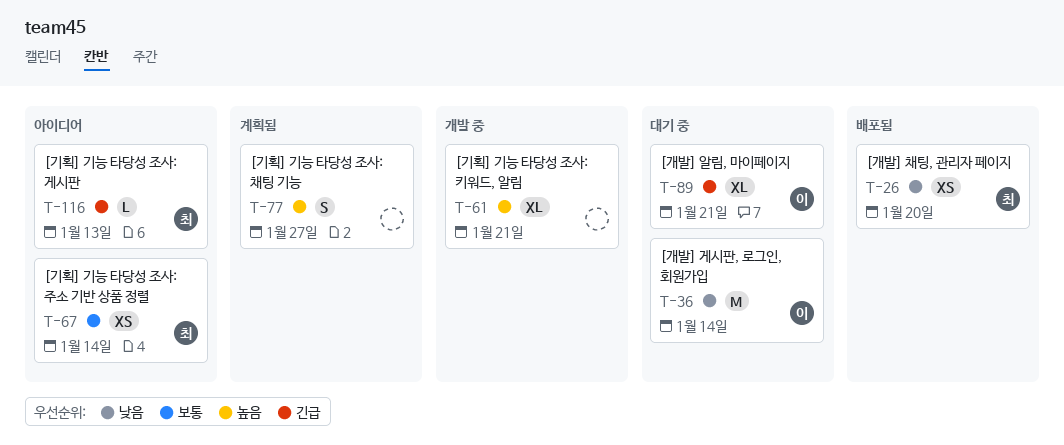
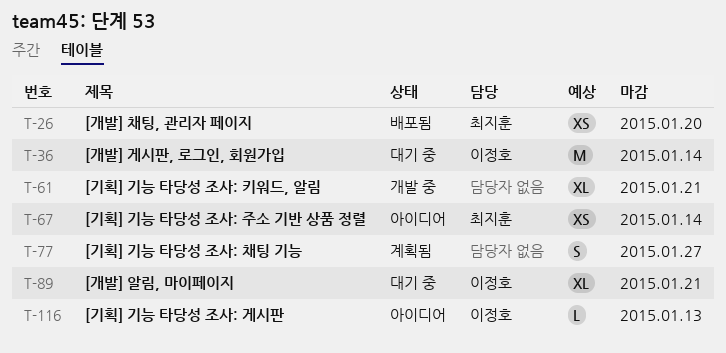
T-116, owner: 최지훈 -> 이정호

